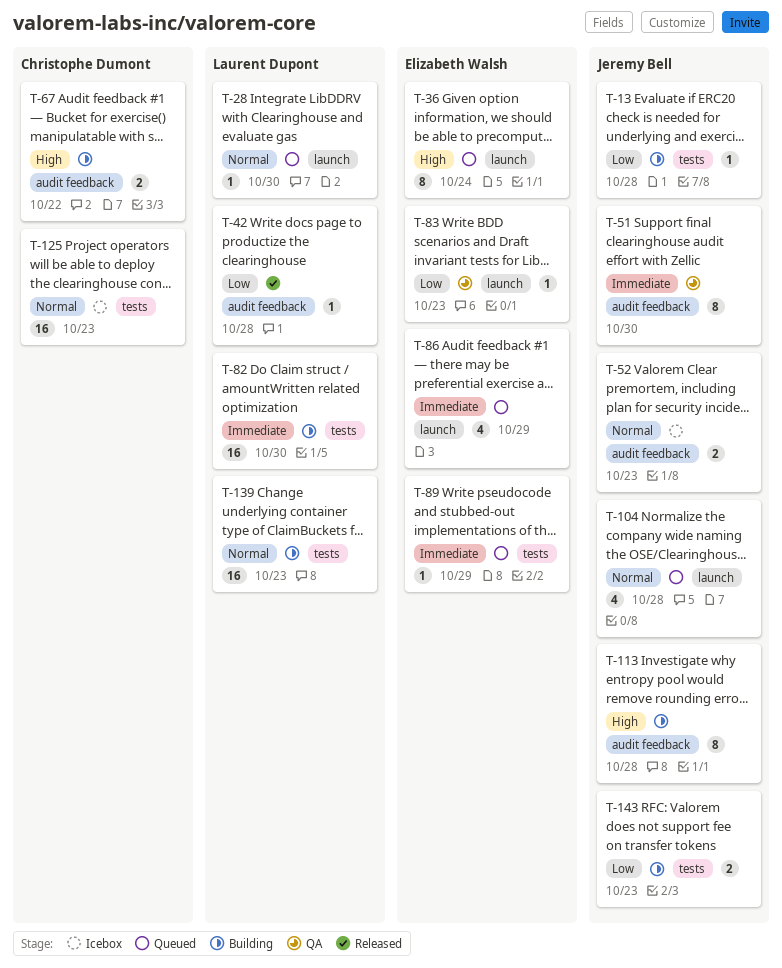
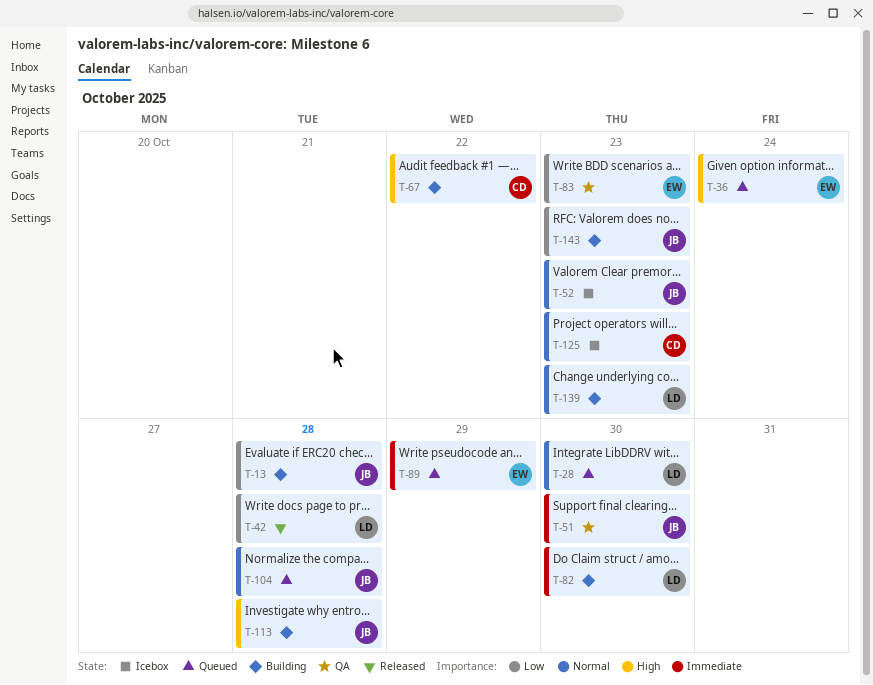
T-86: present -> none

